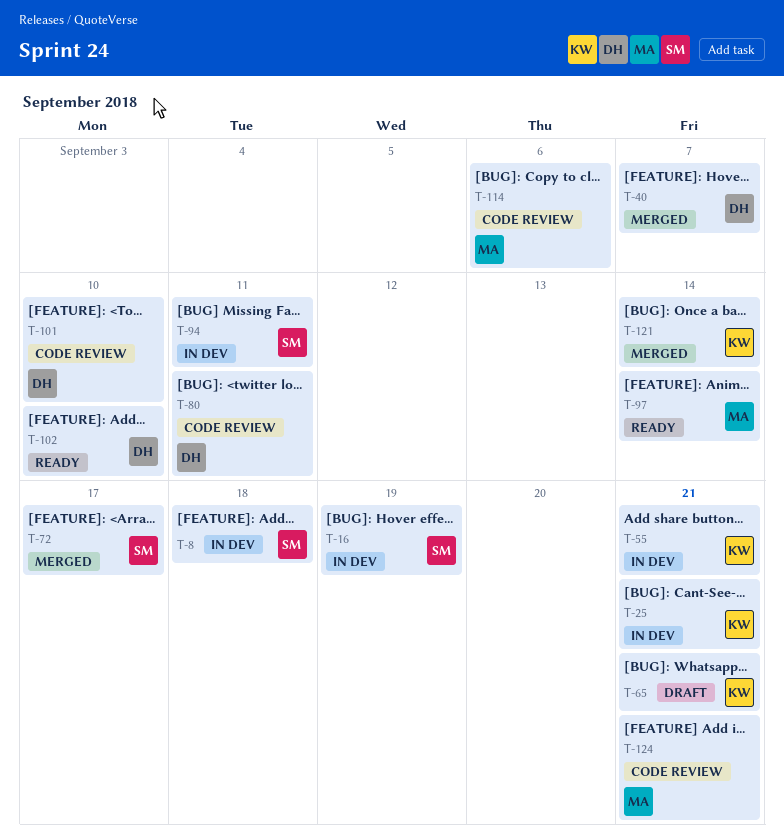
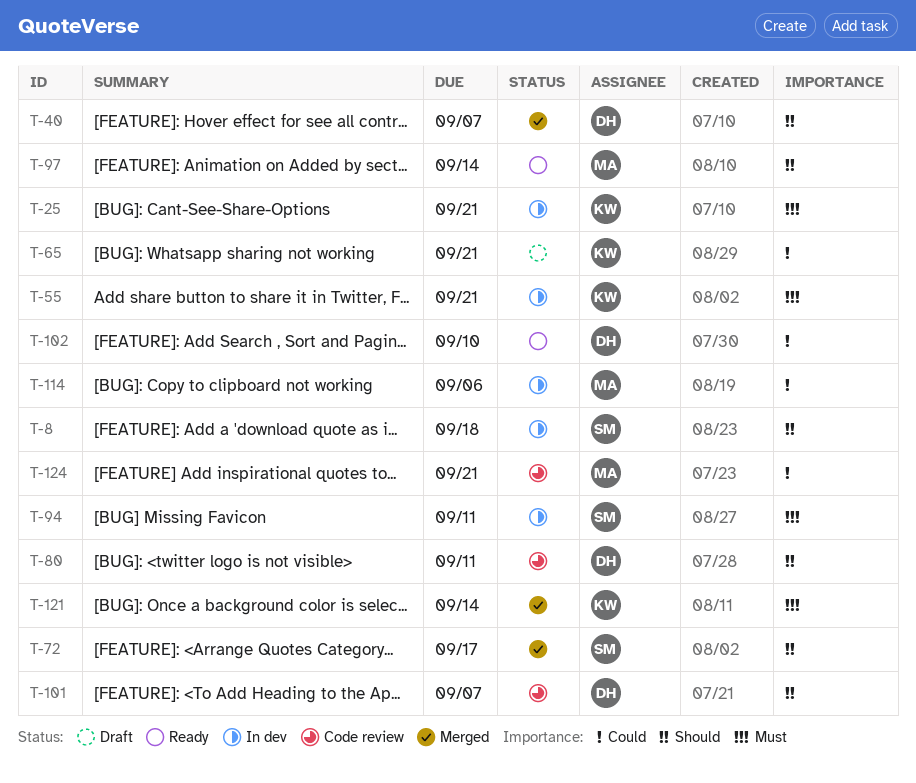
T-16: present -> none
T-101, due: Sep 10 -> Sep 7
T-114, status: Code review -> In dev

